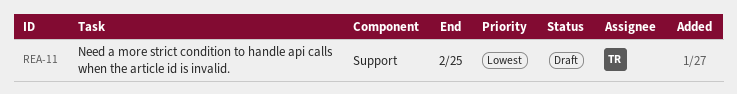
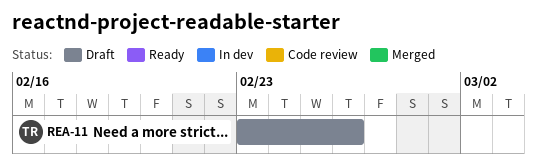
REA-11, due: Feb 25 -> Feb 26

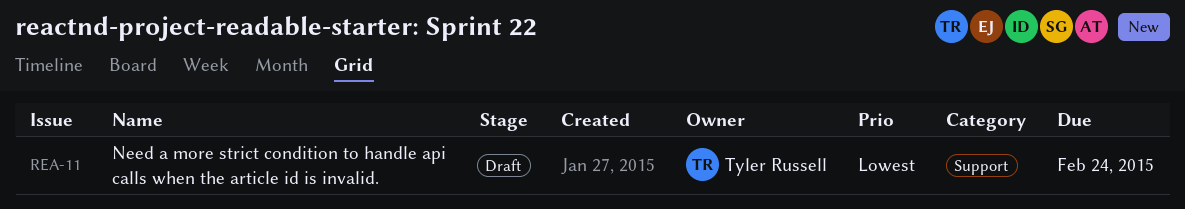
REA-11, due: Feb 26 -> Feb 24

